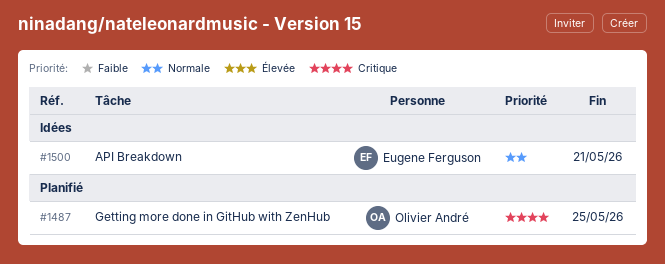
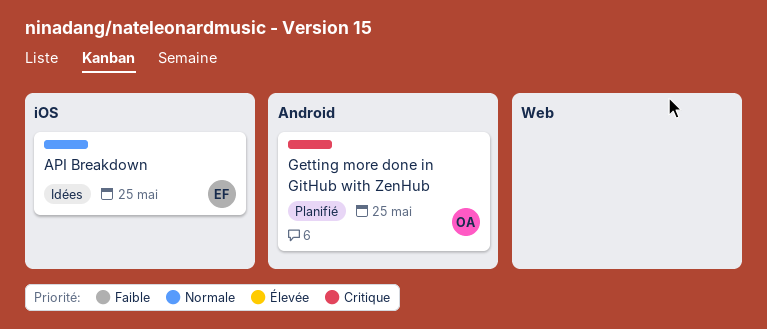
API Breakdown, due: May 21 -> May 25

